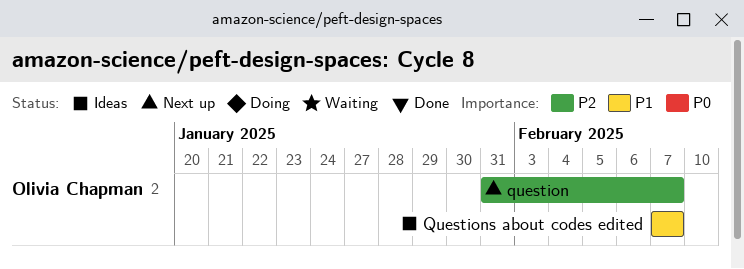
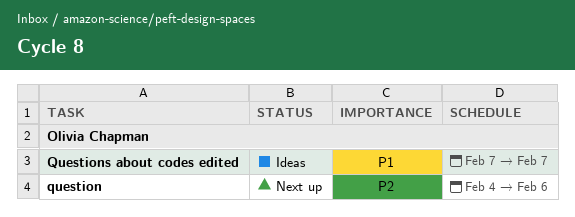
question, start: Jan 31 -> Feb 4
question, due: Feb 7 -> Feb 6

